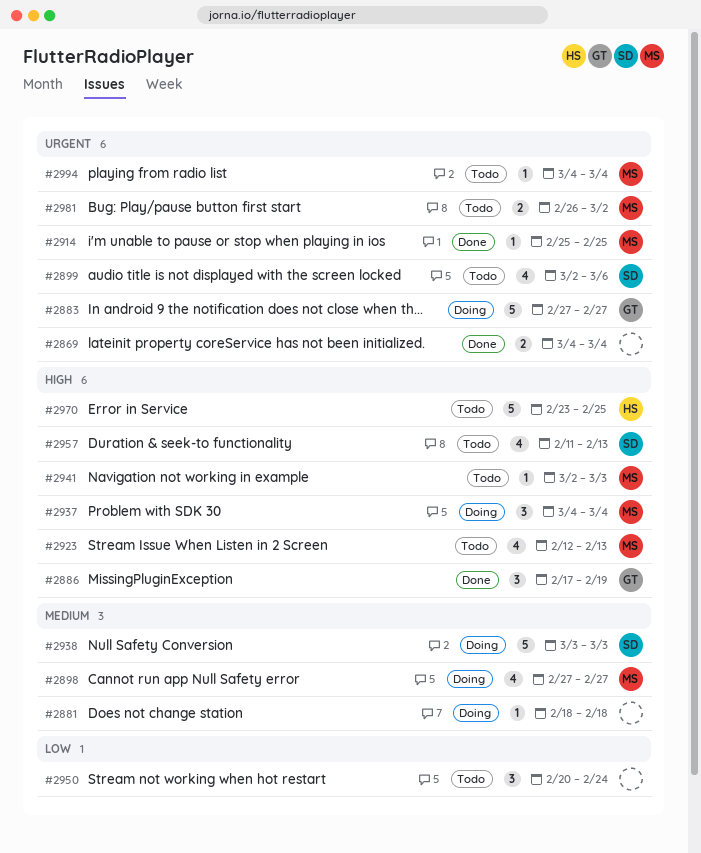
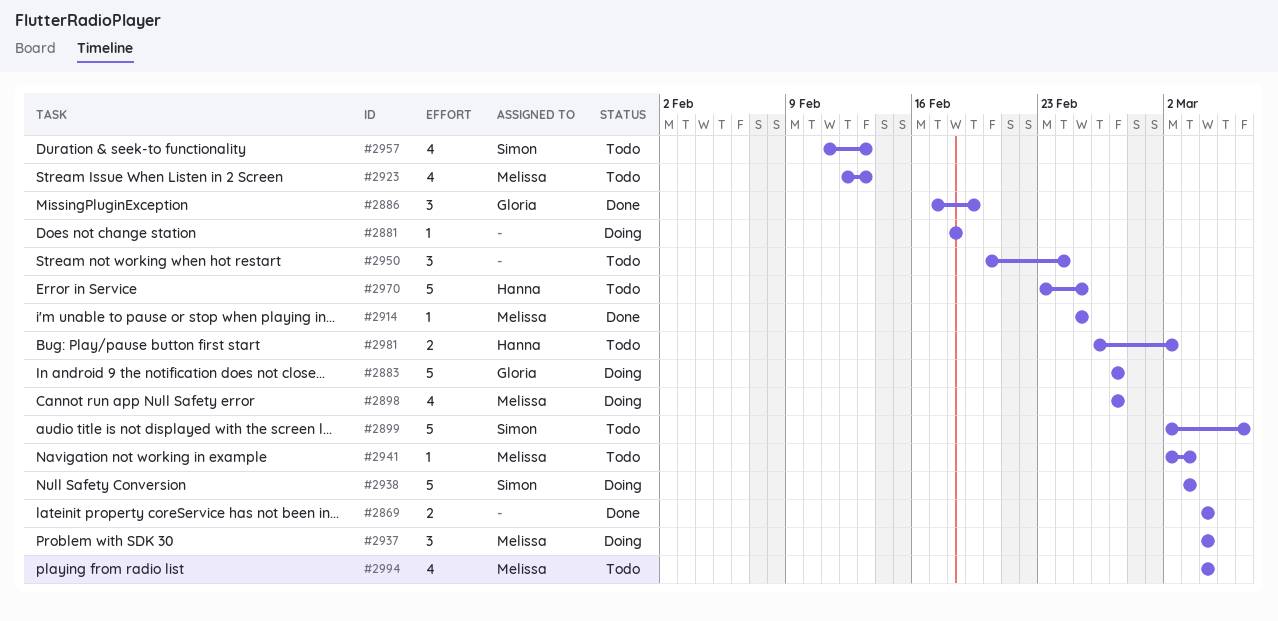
#2899, estimate: 4 -> 5
#2981, owner: Melissa -> Hanna
#2994, estimate: 1 -> 4

